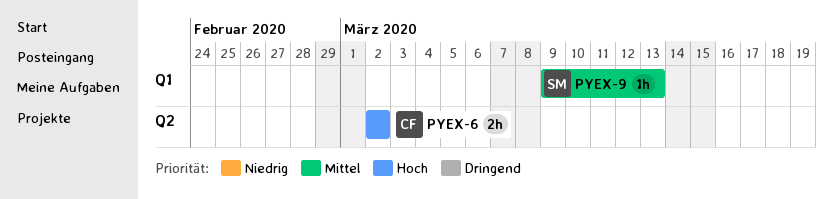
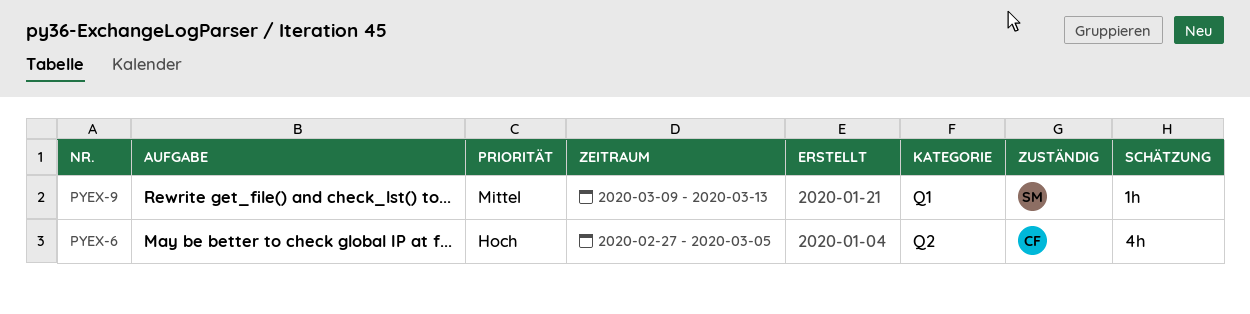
PYEX-6, estimate: 2h -> 4h
PYEX-6, start: Mar 2 -> Feb 27
PYEX-6, due: Mar 2 -> Mar 5

